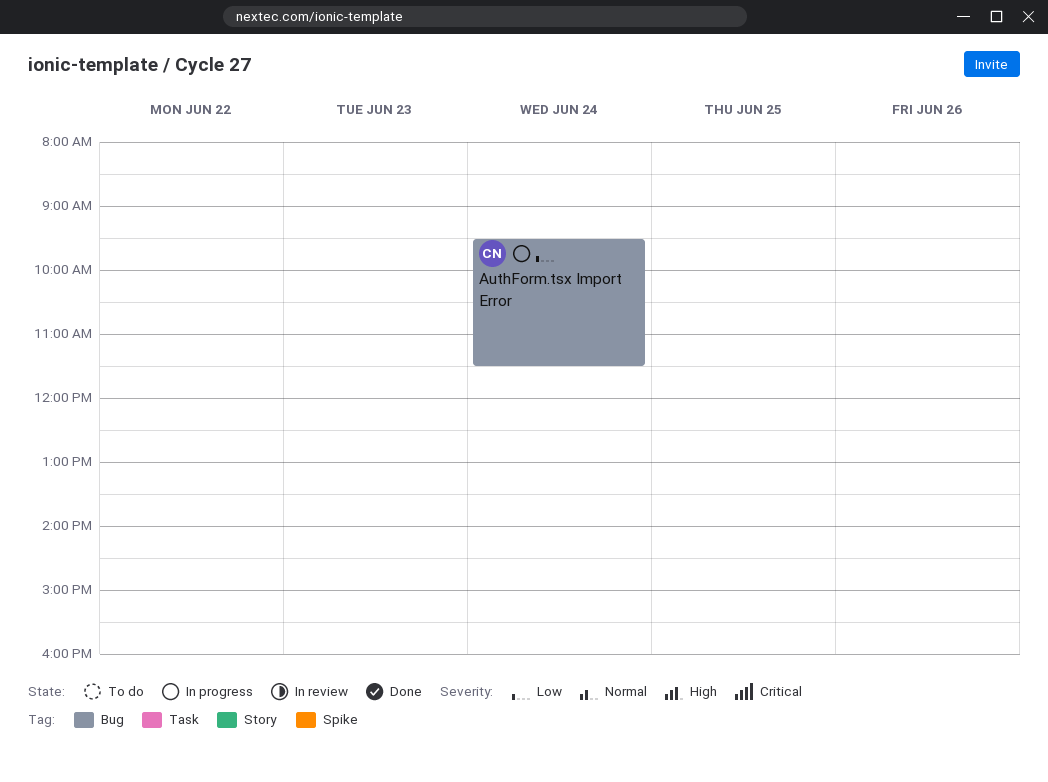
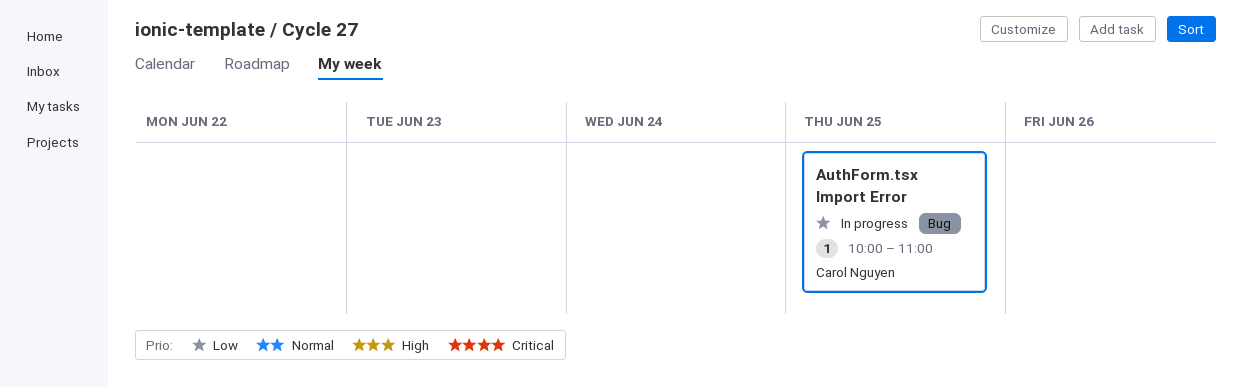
AuthForm.tsx Import Error, day: Jun 24 -> Jun 25
AuthForm.tsx Import Error, begins: 09:30 -> 10:00
AuthForm.tsx Import Error, ends: 11:30 -> 11:00

